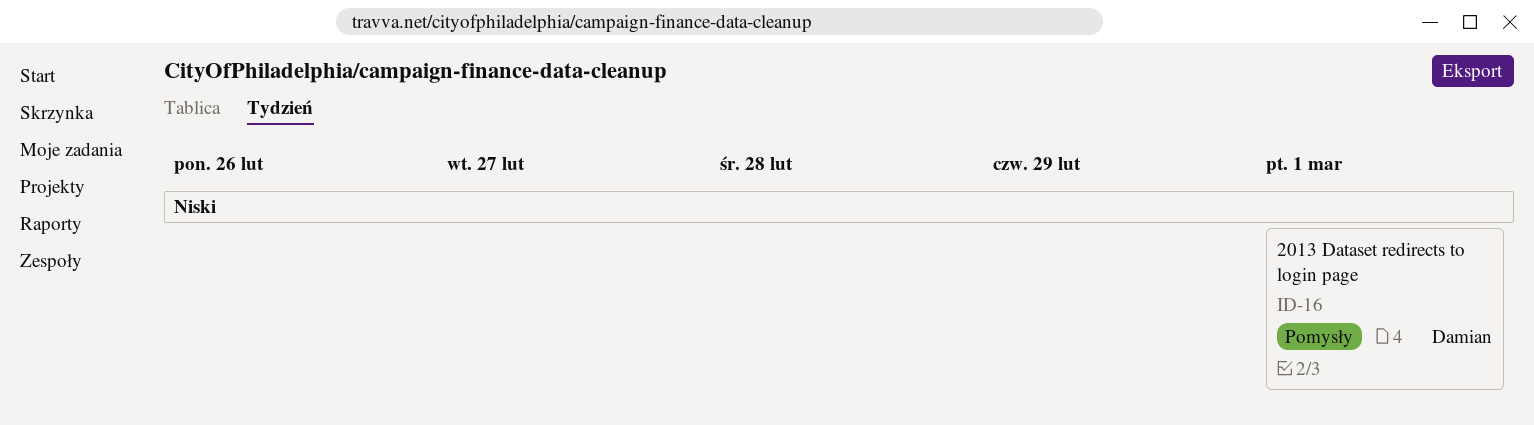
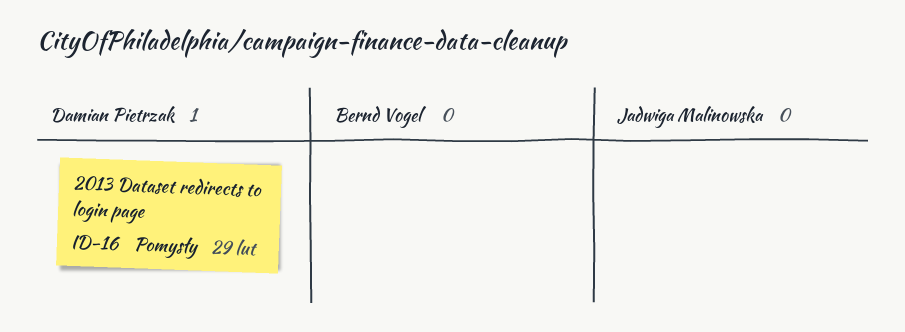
ID-16, due: Mar 1 -> Feb 29

